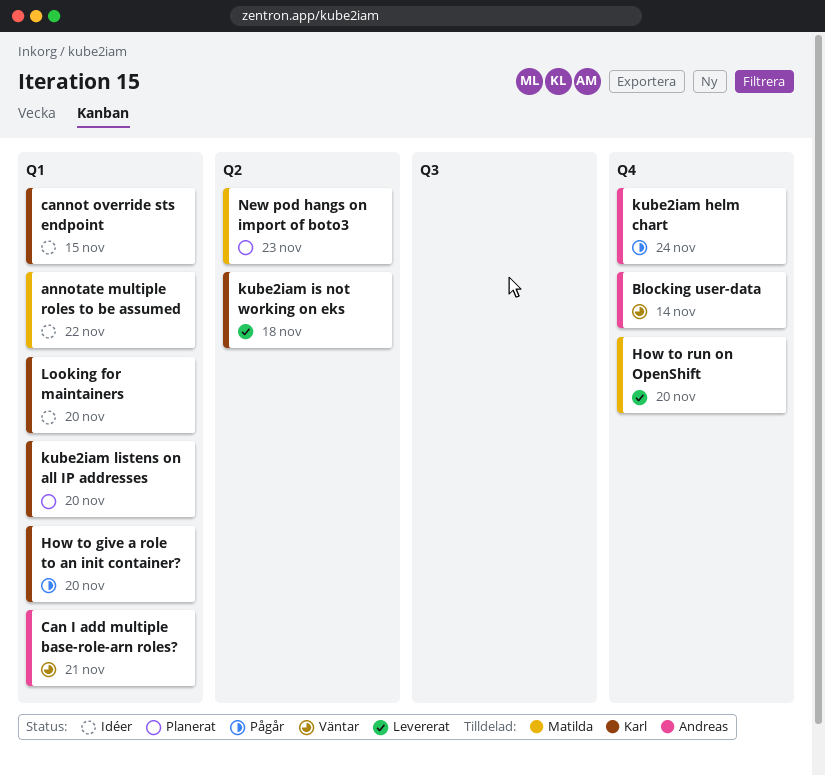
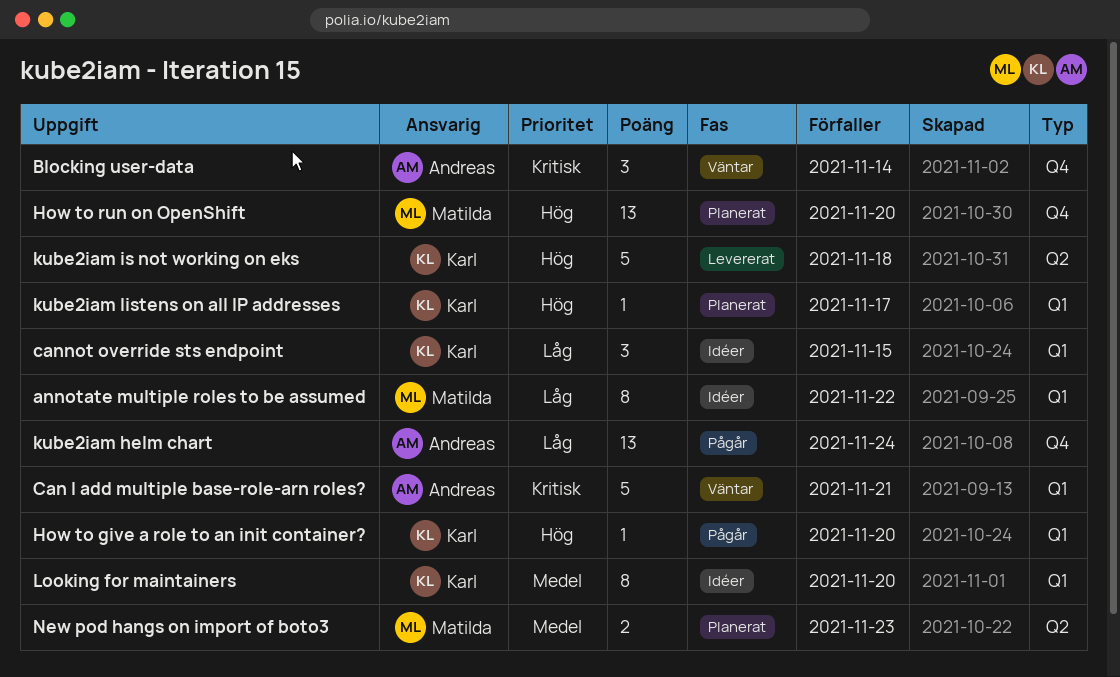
How to run on OpenShift, status: Levererat -> Planerat
kube2iam listens on all IP addresses, due: Nov 20 -> Nov 17

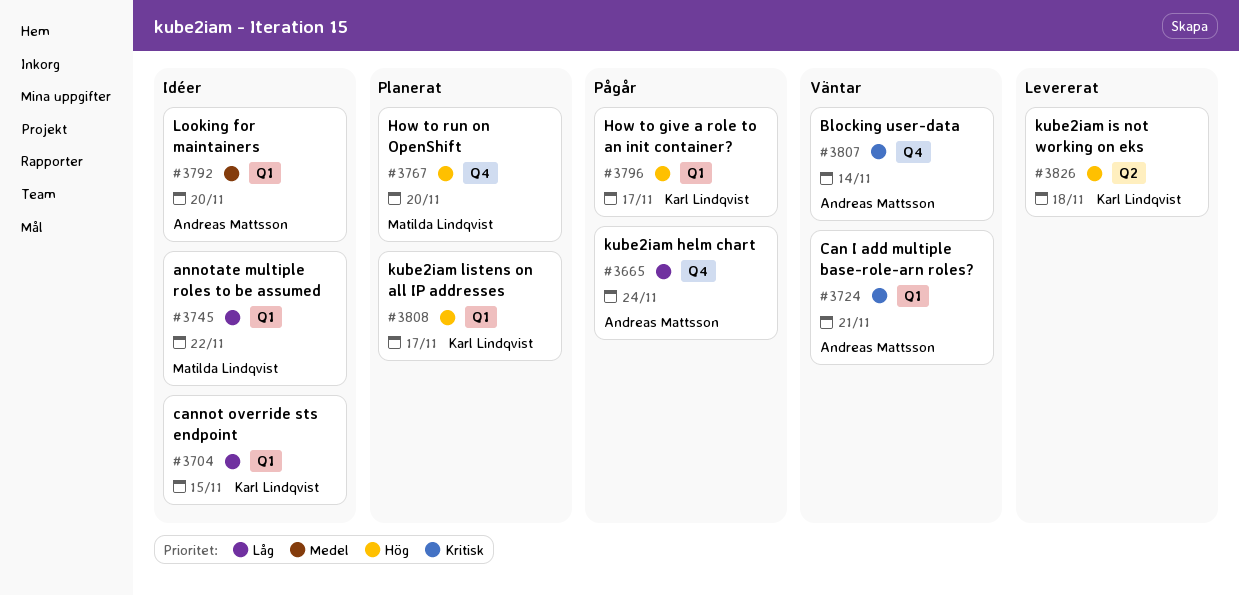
How to give a role to an init container?, due: Nov 20 -> Nov 17
Looking for maintainers, owner: Karl Lindqvist -> Andreas Mattsson
New pod hangs on import of boto3: present -> none

